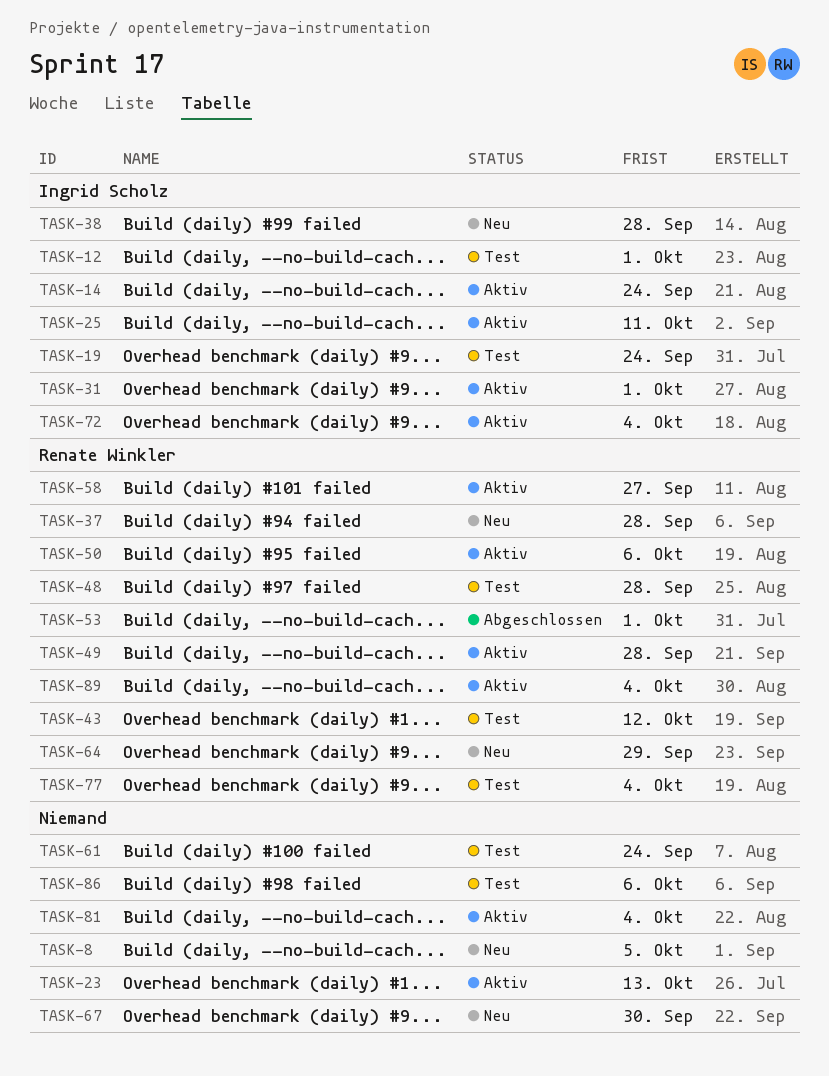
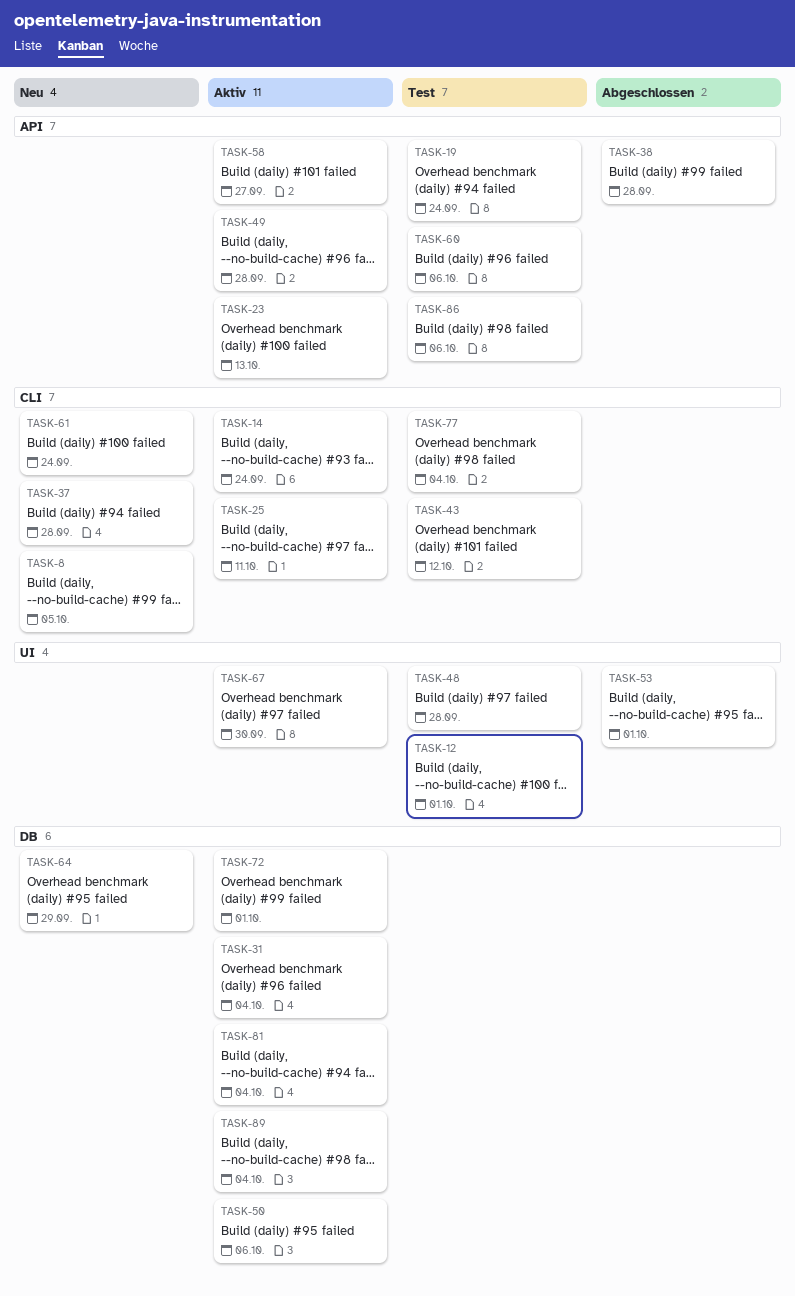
TASK-31, due: Oct 1 -> Oct 4
TASK-38, status: Neu -> Abgeschlossen
TASK-60: none -> present
TASK-61, status: Test -> Neu
TASK-67, status: Neu -> Aktiv
TASK-72, due: Oct 4 -> Oct 1

